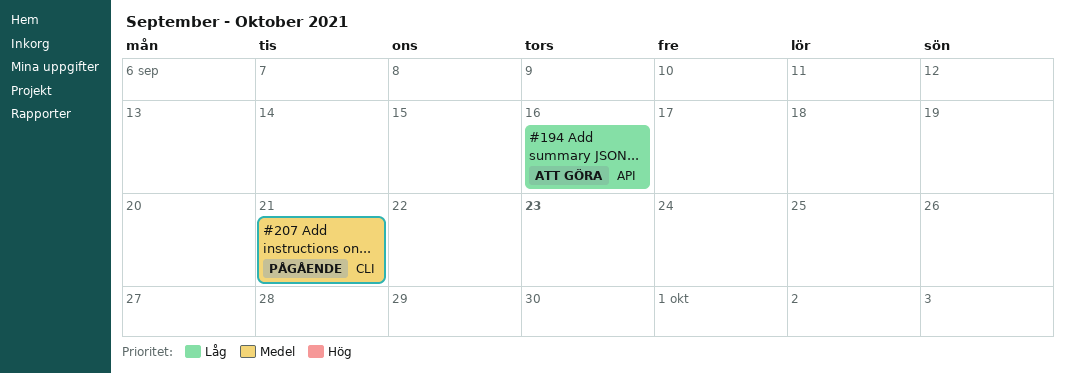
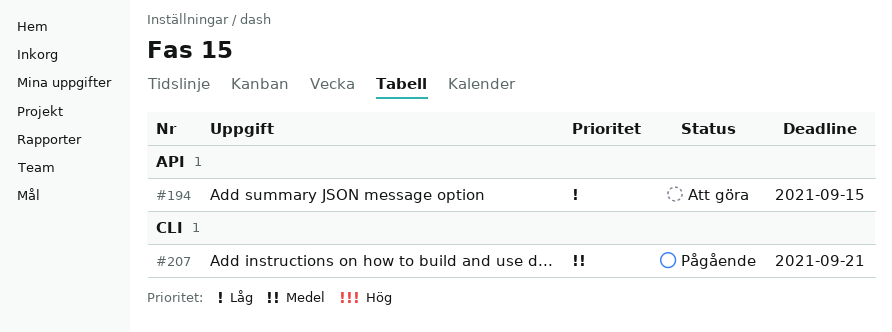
#194, due: Sep 16 -> Sep 15

